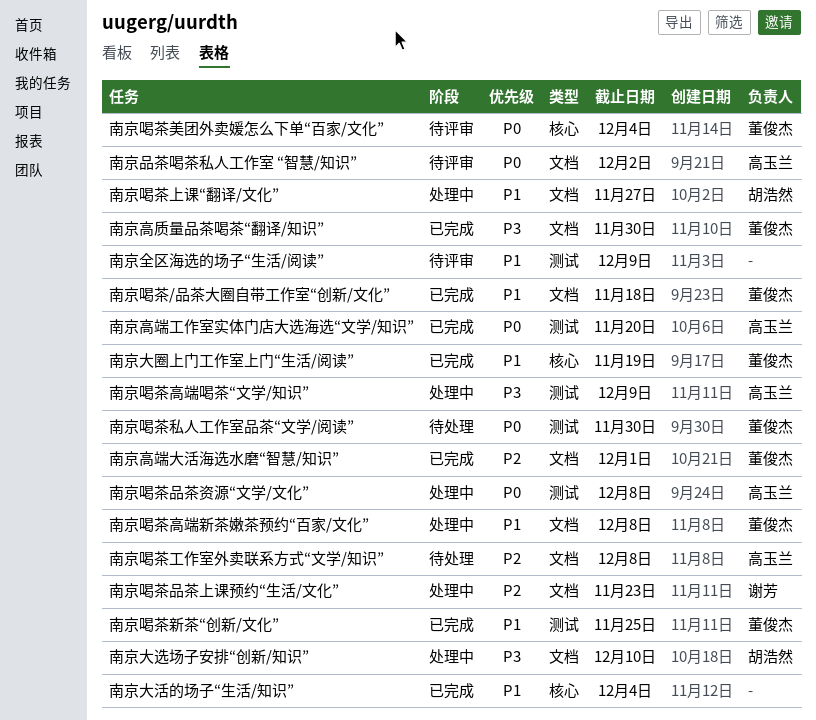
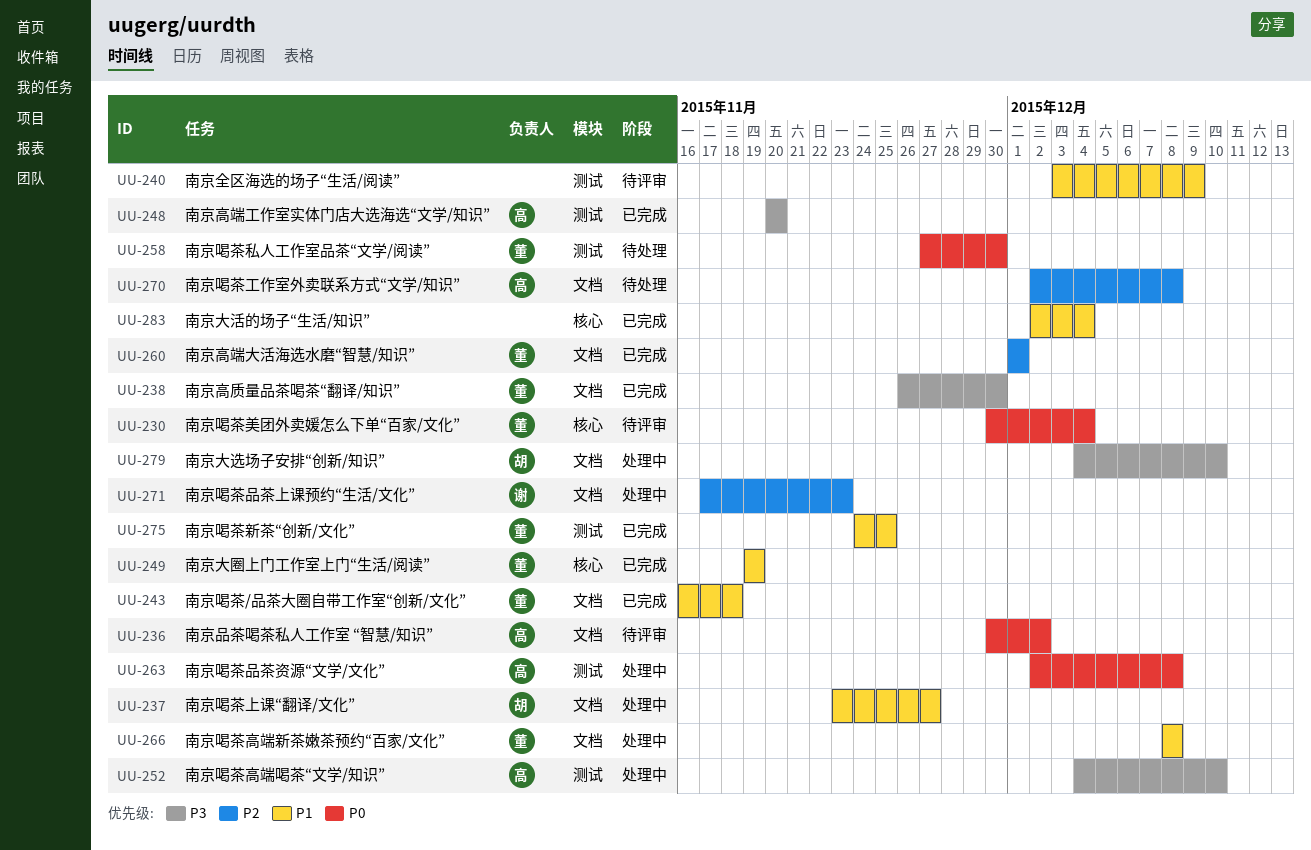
南京喝茶高端喝茶“文学/知识”, due: Dec 9 -> Dec 10
南京高端工作室实体门店大选海选“文学/知识”, priority: P0 -> P3

